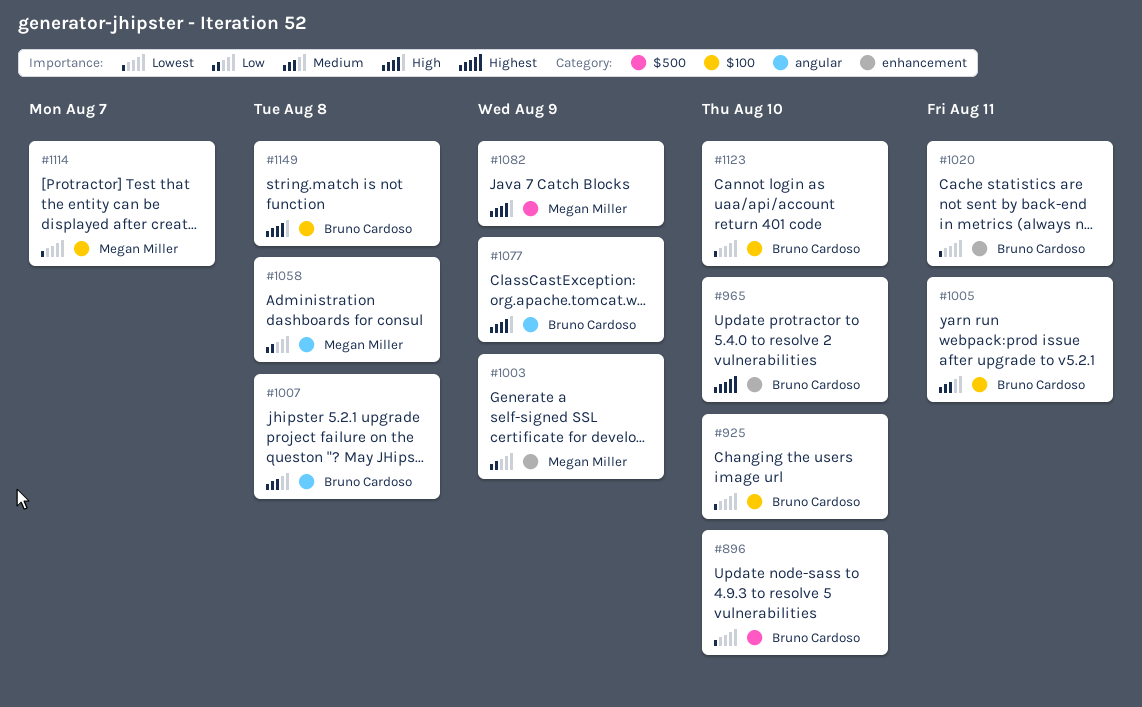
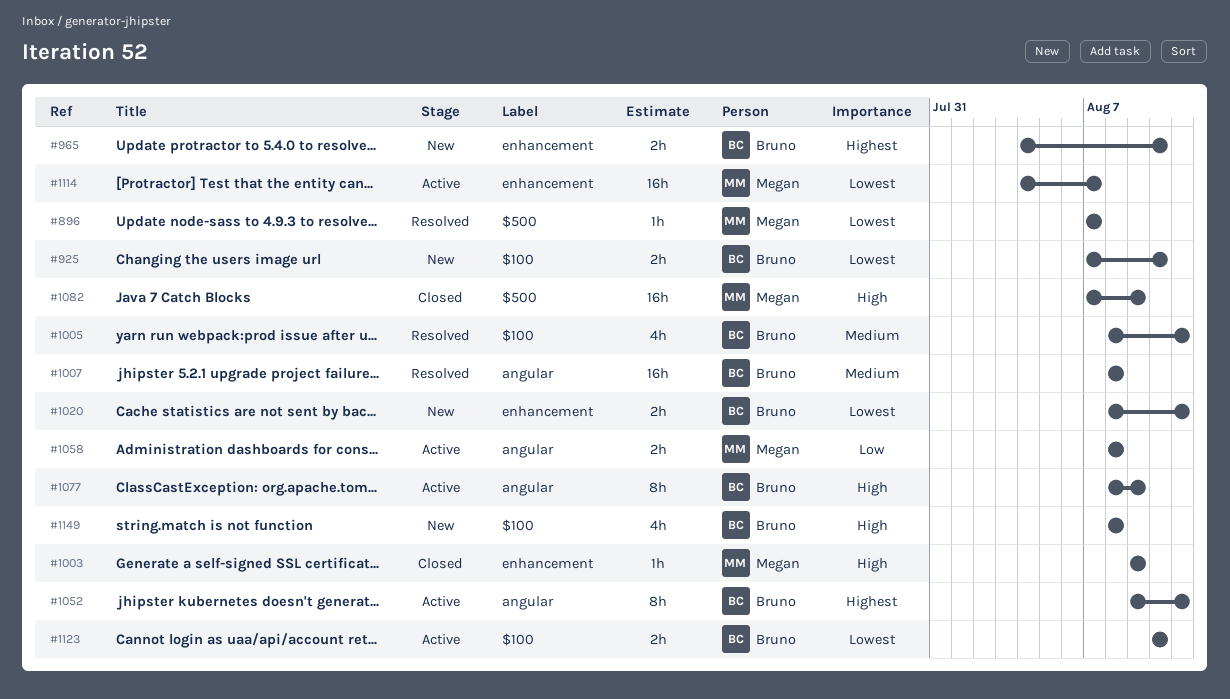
#896, owner: Bruno Cardoso -> Megan Miller
#896, due: Aug 10 -> Aug 7
#1003, priority: Low -> High
#1052: none -> present
#1114, label: $100 -> enhancement

